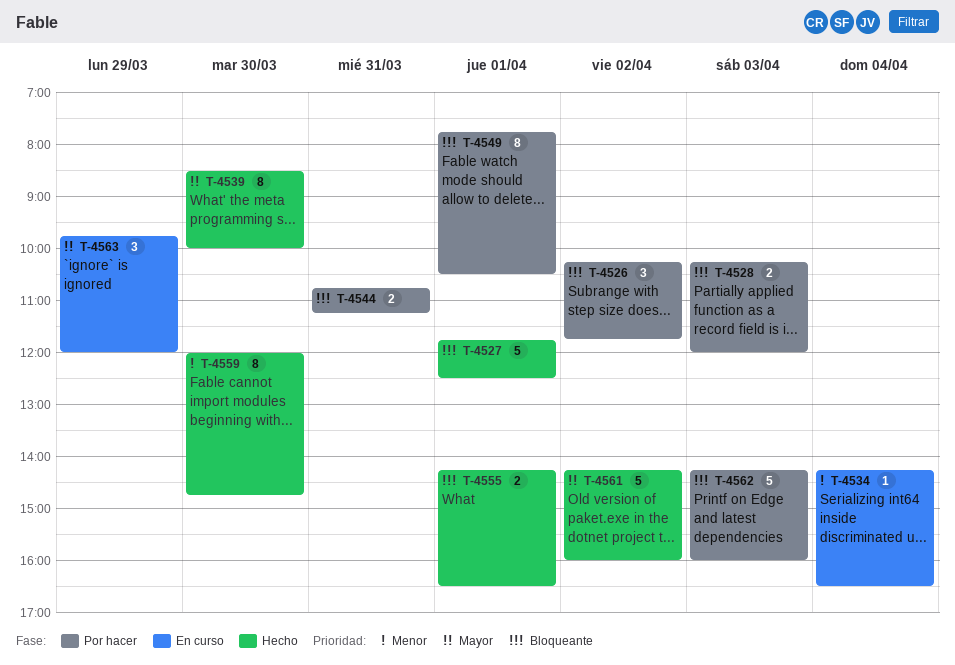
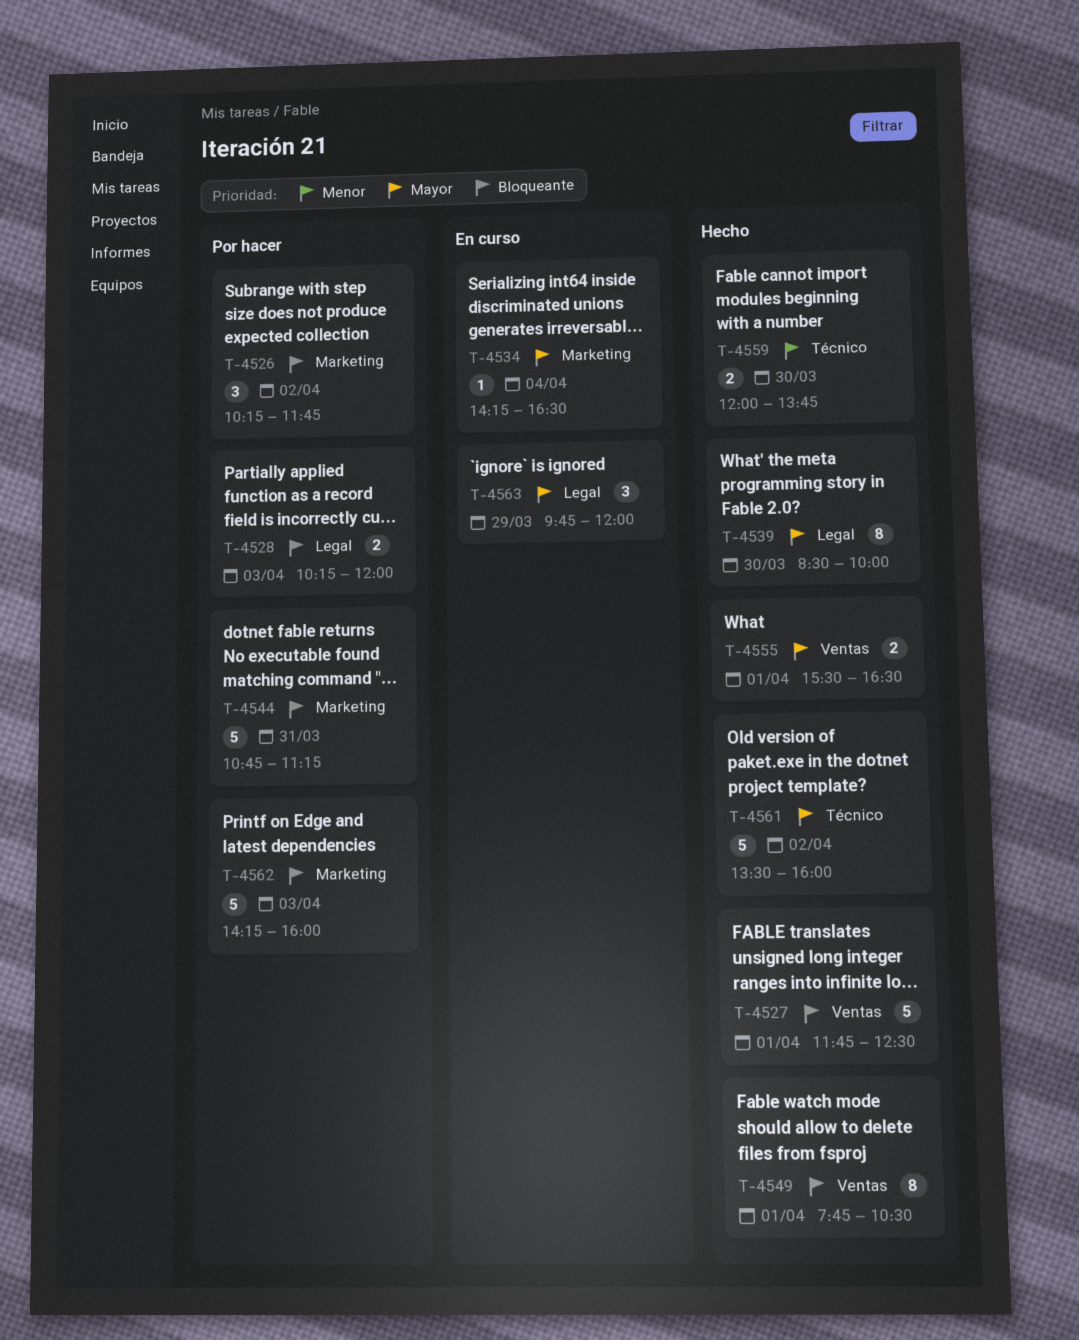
T-4534, priority: Menor -> Mayor
T-4544, estimate: 2 -> 5
T-4549, status: Por hacer -> Hecho
T-4555, priority: Bloqueante -> Mayor
T-4555, begins: 14:15 -> 15:30
T-4559, estimate: 8 -> 2
T-4559, ends: 14:45 -> 13:45
T-4561, begins: 14:15 -> 13:30

